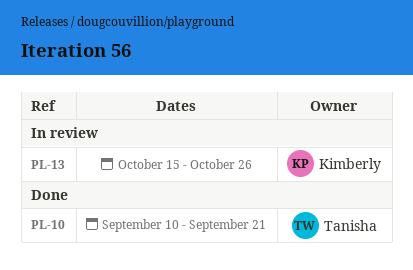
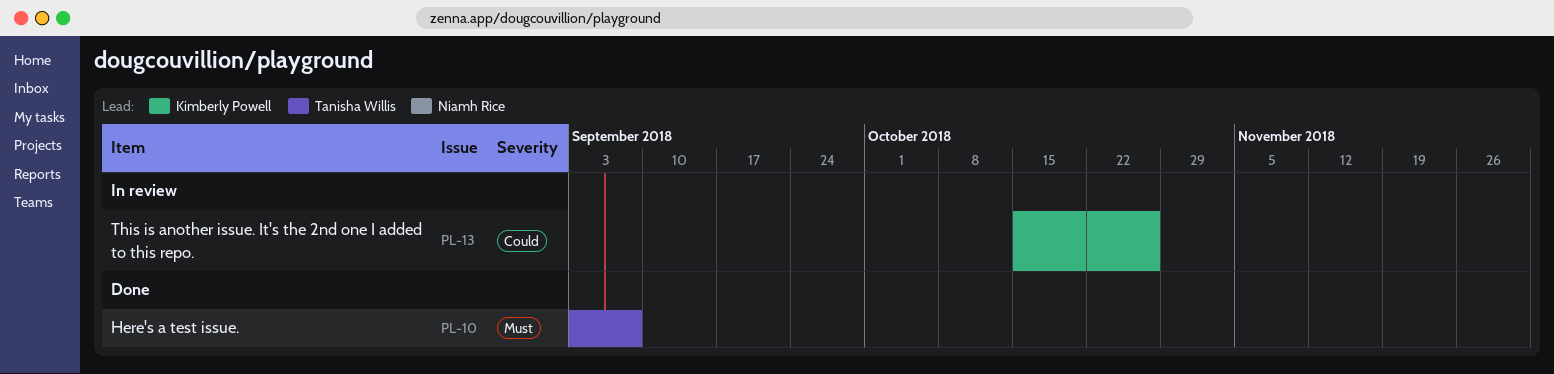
PL-10, start: Sep 10 -> Sep 3
PL-10, due: Sep 21 -> Sep 7

